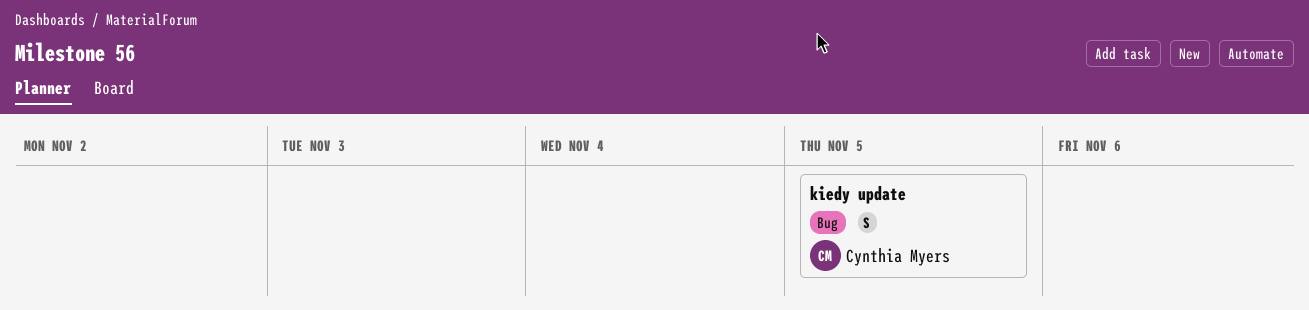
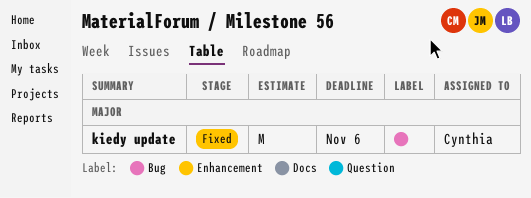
kiedy update, estimate: S -> M
kiedy update, due: Nov 5 -> Nov 6

